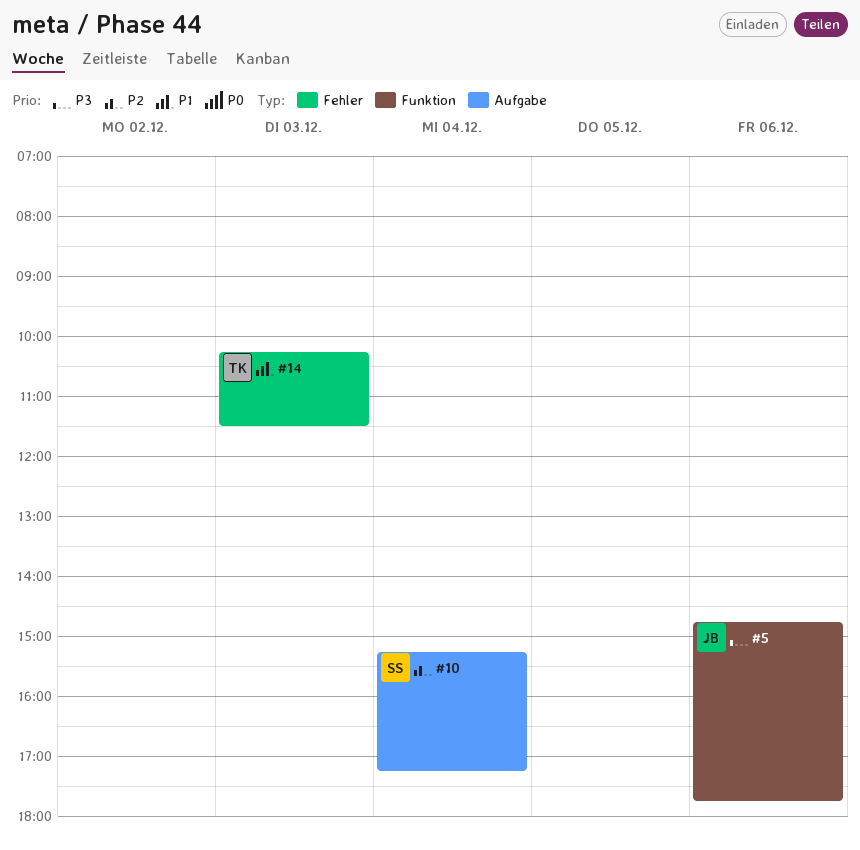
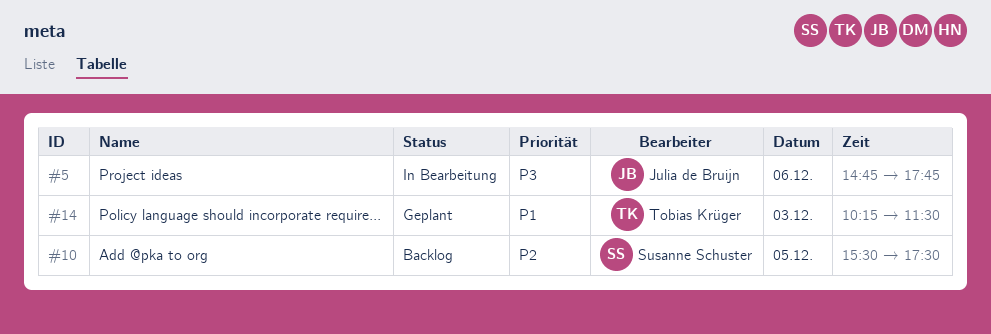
#10, day: Dec 4 -> Dec 5
#10, begins: 15:15 -> 15:30
#10, ends: 17:15 -> 17:30

